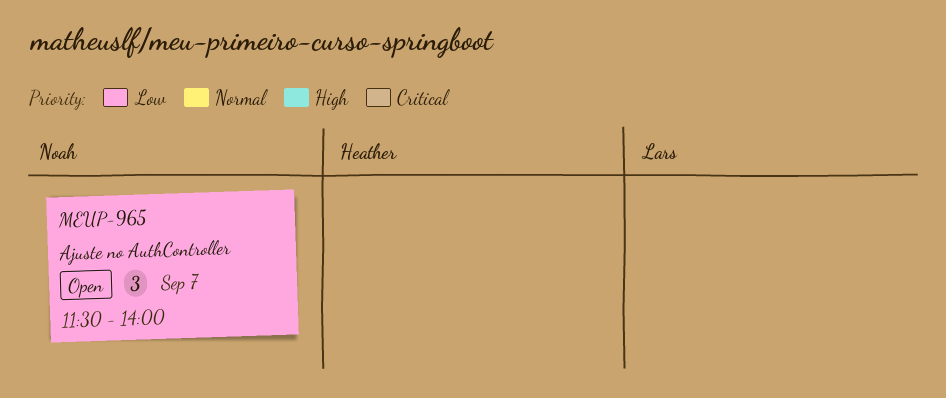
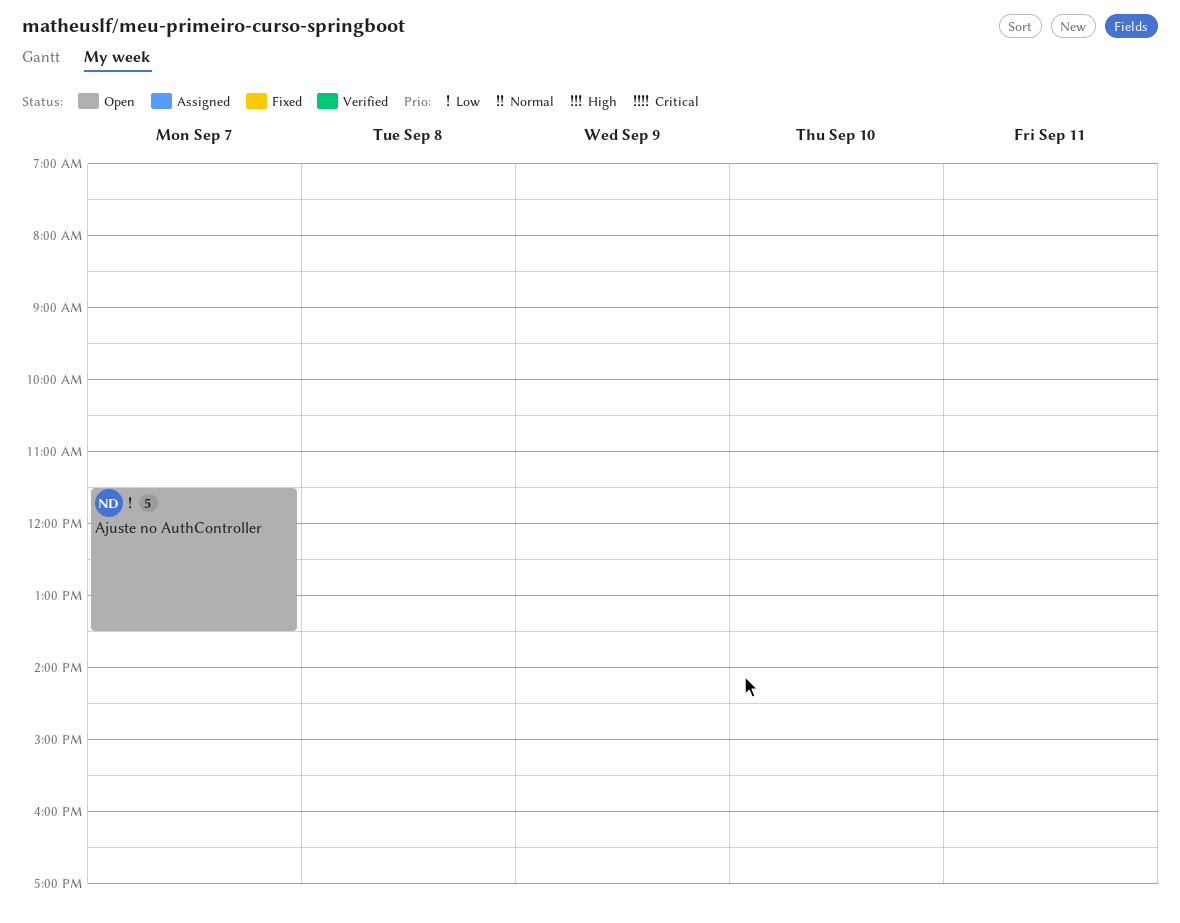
Ajuste no AuthController, estimate: 3 -> 5
Ajuste no AuthController, ends: 14:00 -> 13:30

